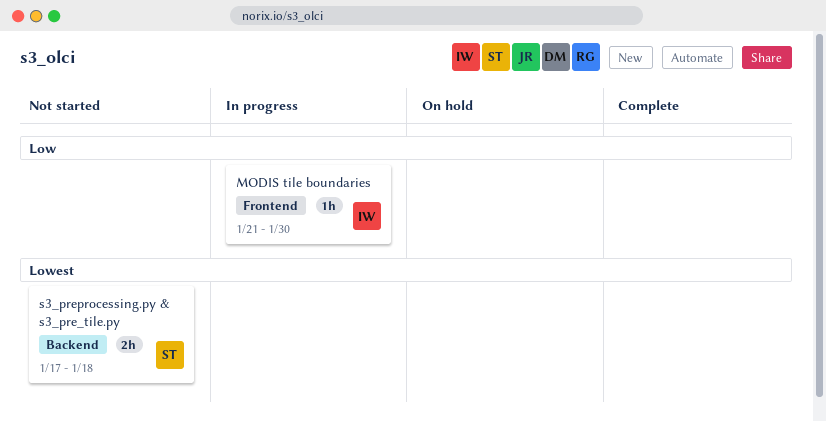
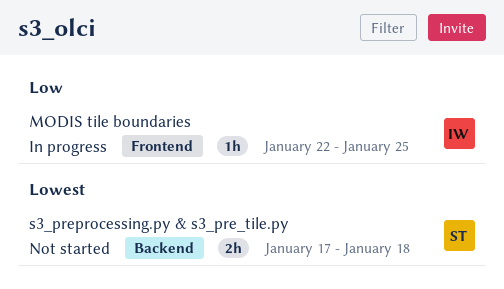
MODIS tile boundaries, start: Jan 21 -> Jan 22
MODIS tile boundaries, due: Jan 30 -> Jan 25

